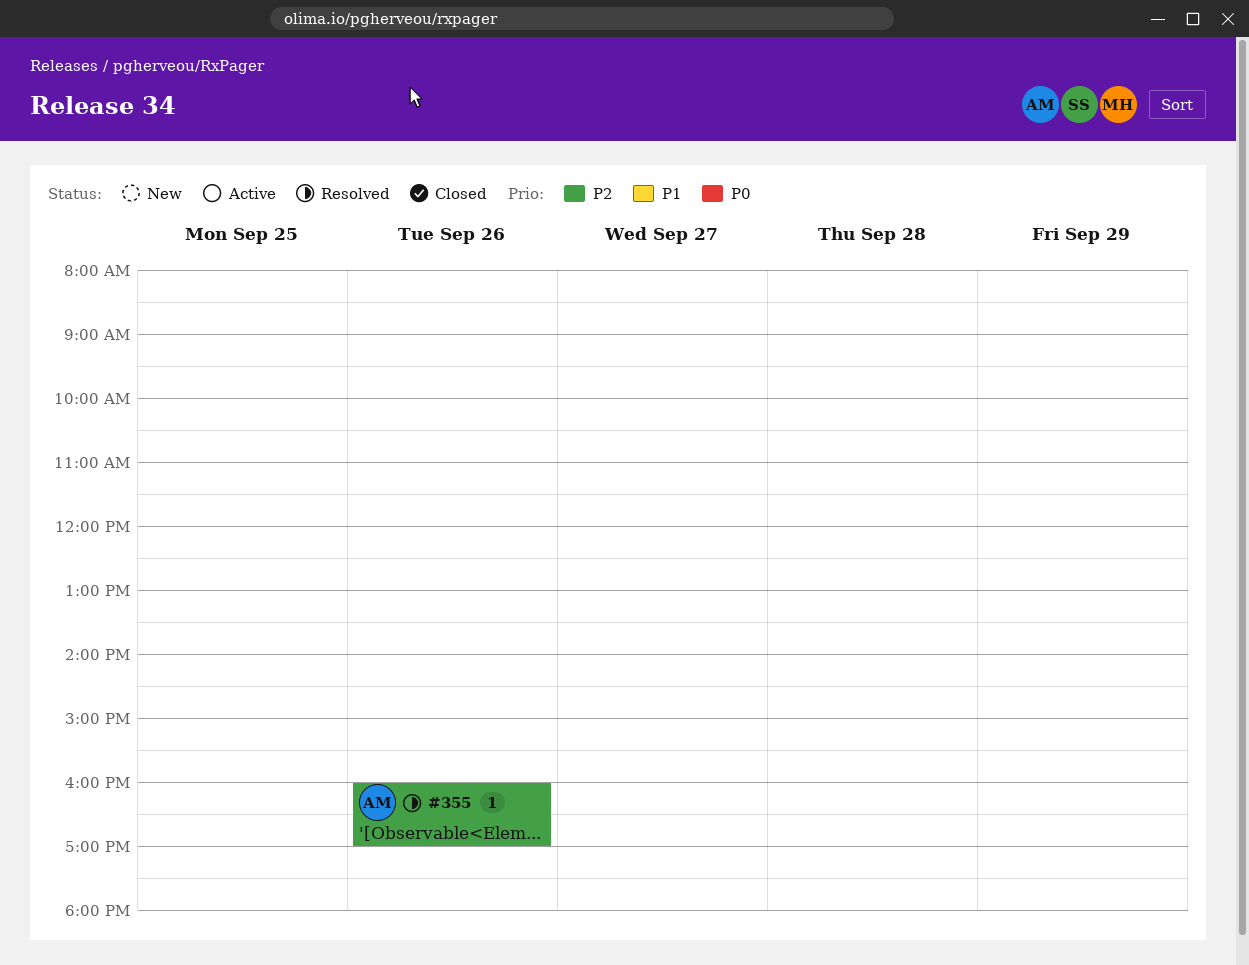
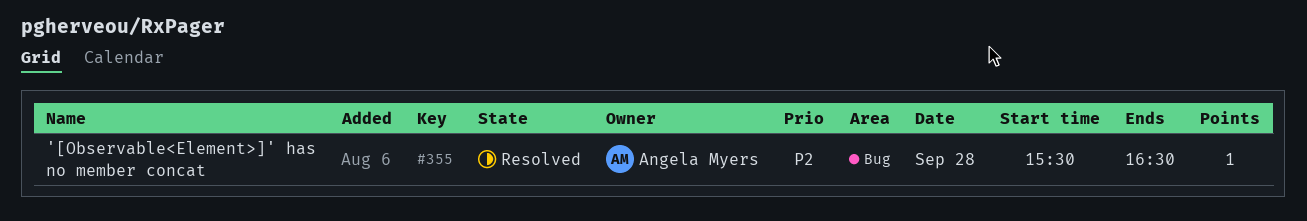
#355, day: Sep 26 -> Sep 28
#355, begins: 16:00 -> 15:30
#355, ends: 17:00 -> 16:30

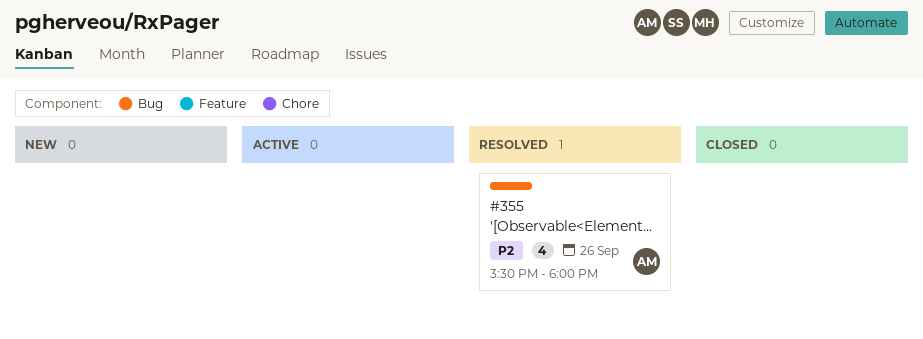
#355, estimate: 1 -> 4
#355, day: Sep 28 -> Sep 26
#355, ends: 16:30 -> 18:00

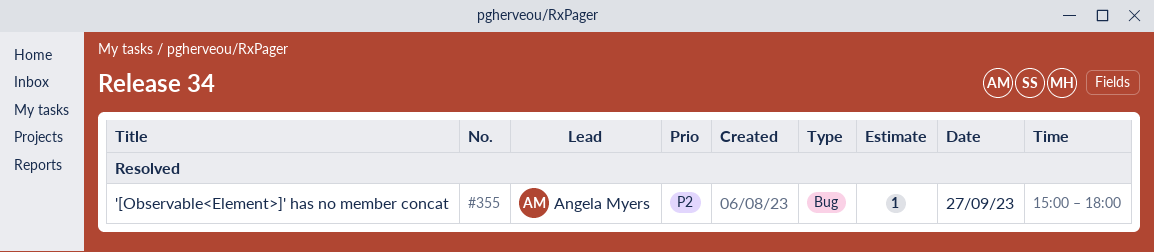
#355, estimate: 4 -> 1
#355, day: Sep 26 -> Sep 27
#355, begins: 15:30 -> 15:00

